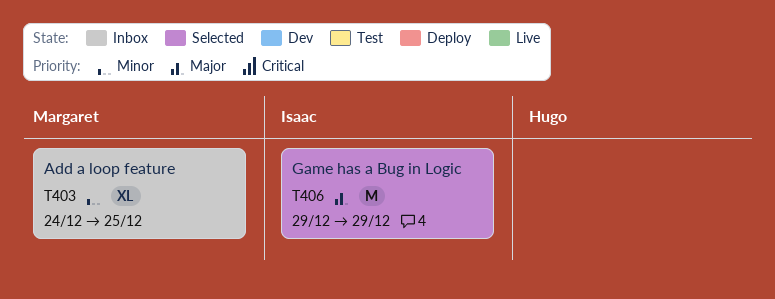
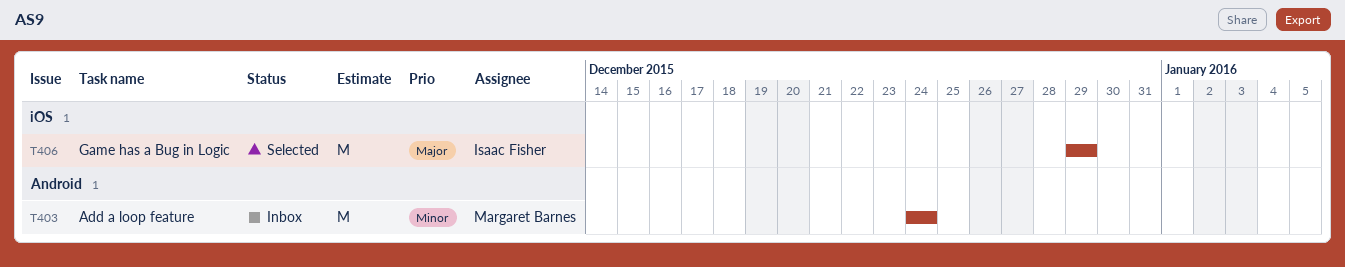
T403, estimate: XL -> M
T403, due: Dec 25 -> Dec 24

